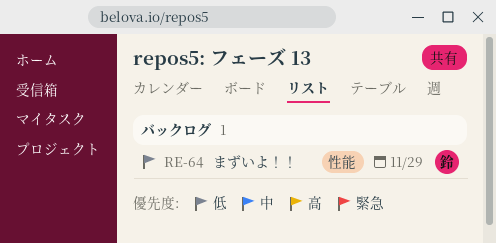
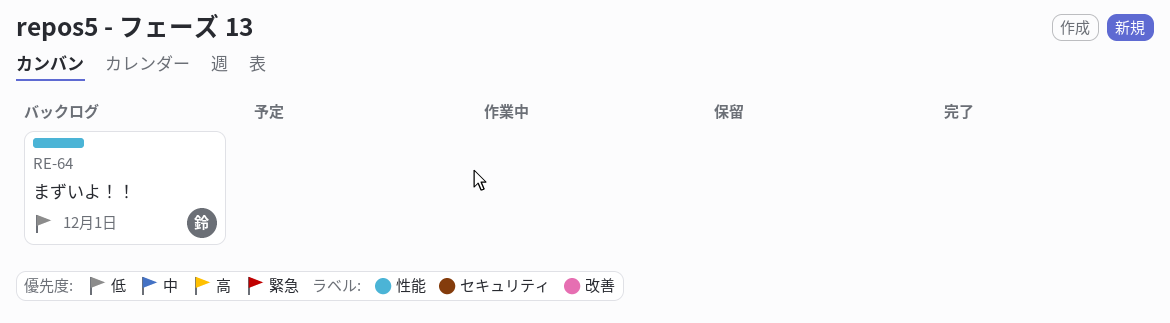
RE-64, due: Nov 29 -> Dec 1

